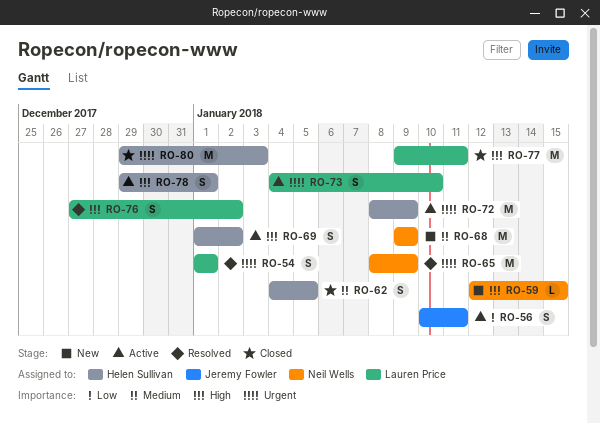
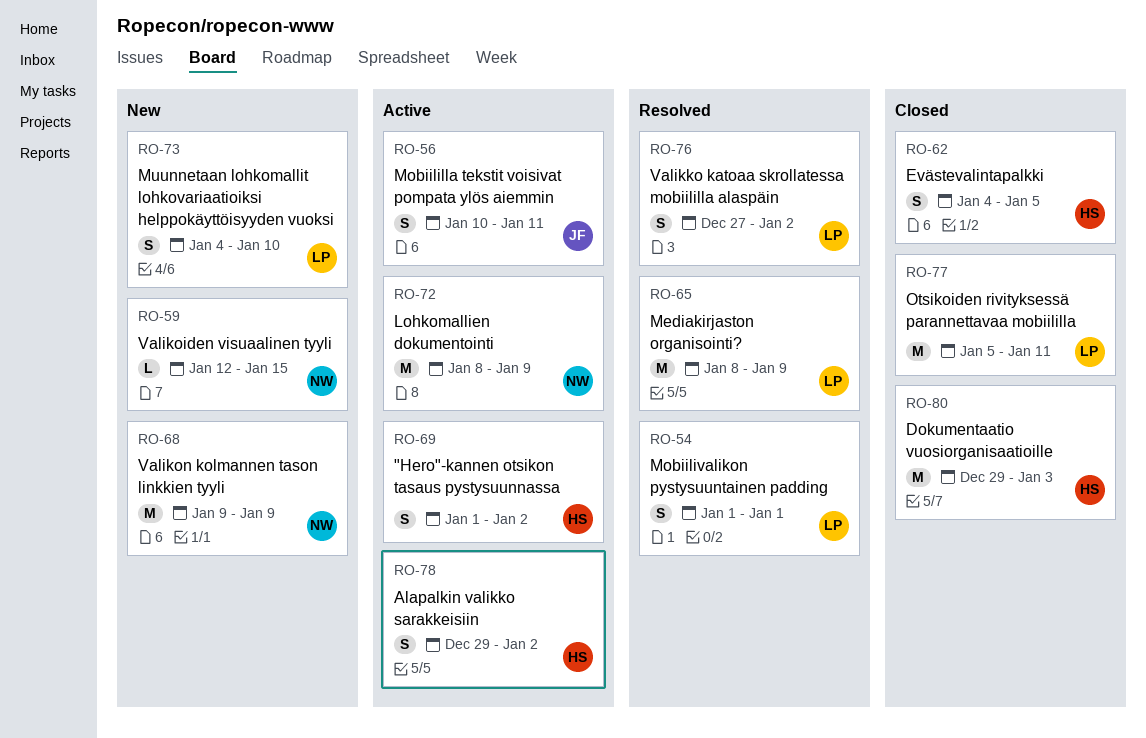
RO-65, owner: Neil Wells -> Lauren Price
RO-72, owner: Helen Sullivan -> Neil Wells
RO-73, status: Active -> New
RO-77, start: Jan 9 -> Jan 5
RO-78, due: Jan 1 -> Jan 2

